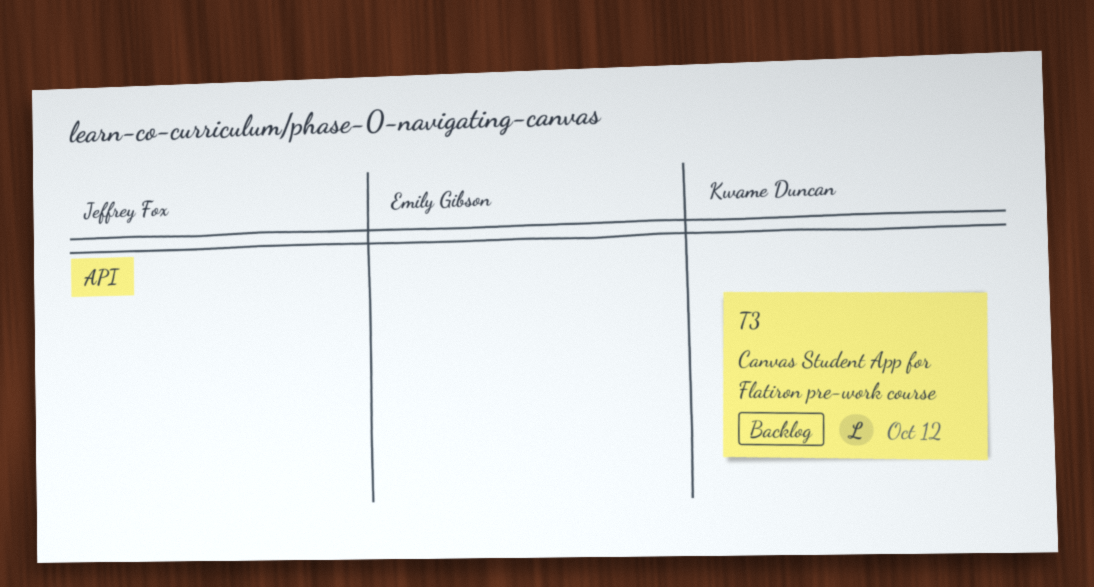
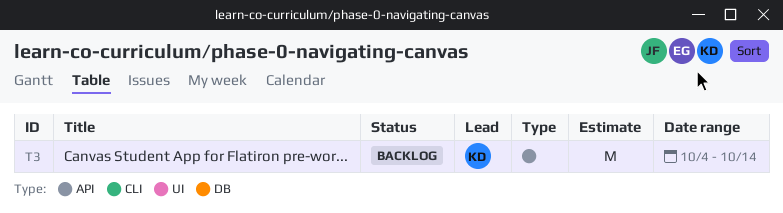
T3, estimate: L -> M
T3, due: Oct 12 -> Oct 14

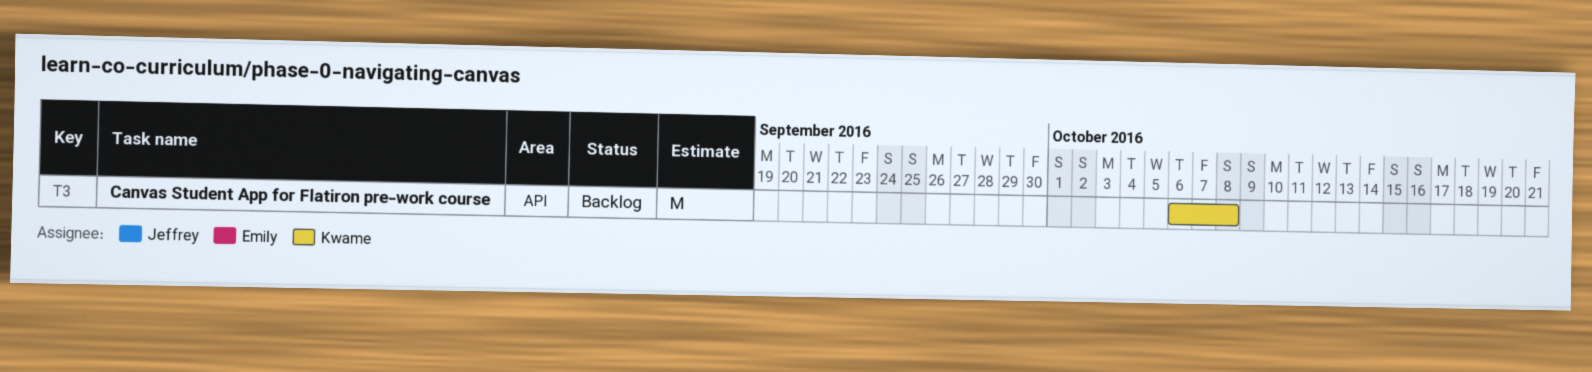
T3, start: Oct 4 -> Oct 6
T3, due: Oct 14 -> Oct 8

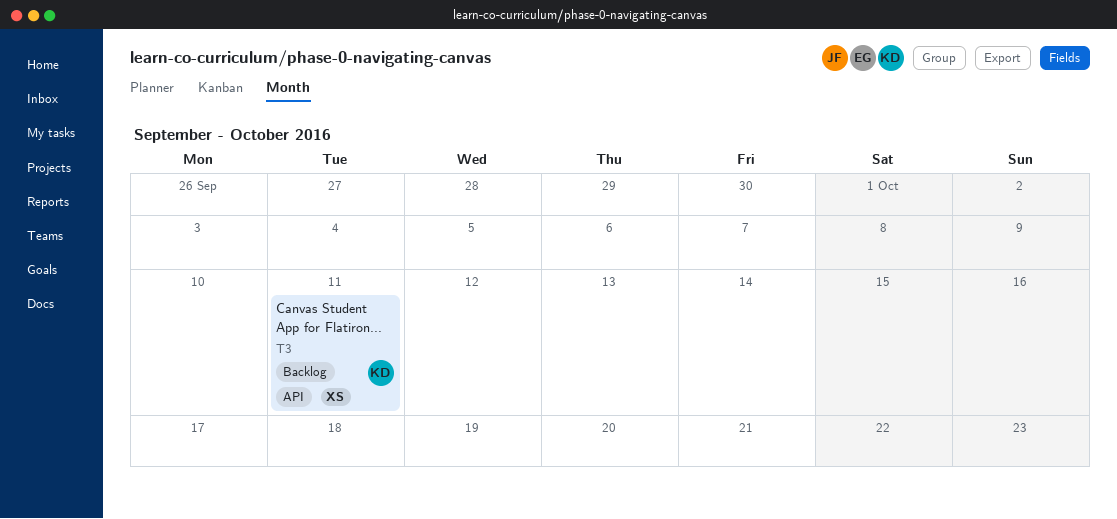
T3, estimate: M -> XS
T3, due: Oct 8 -> Oct 11

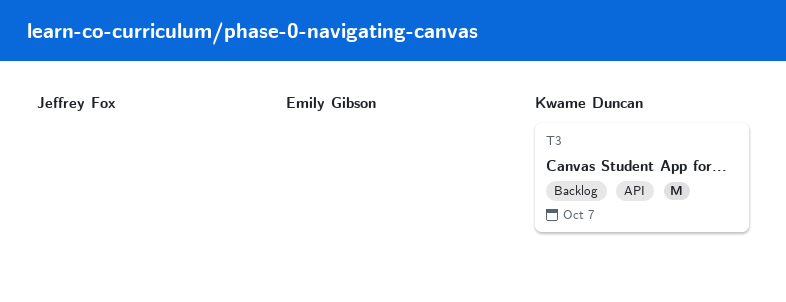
T3, estimate: XS -> M
T3, due: Oct 11 -> Oct 7

